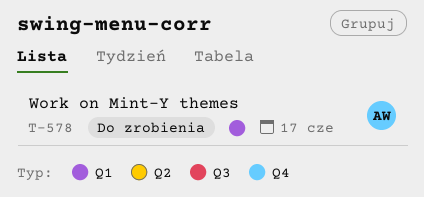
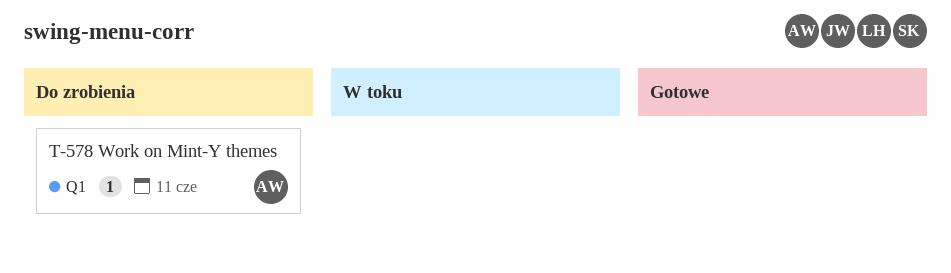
T-578, due: Jun 17 -> Jun 11

